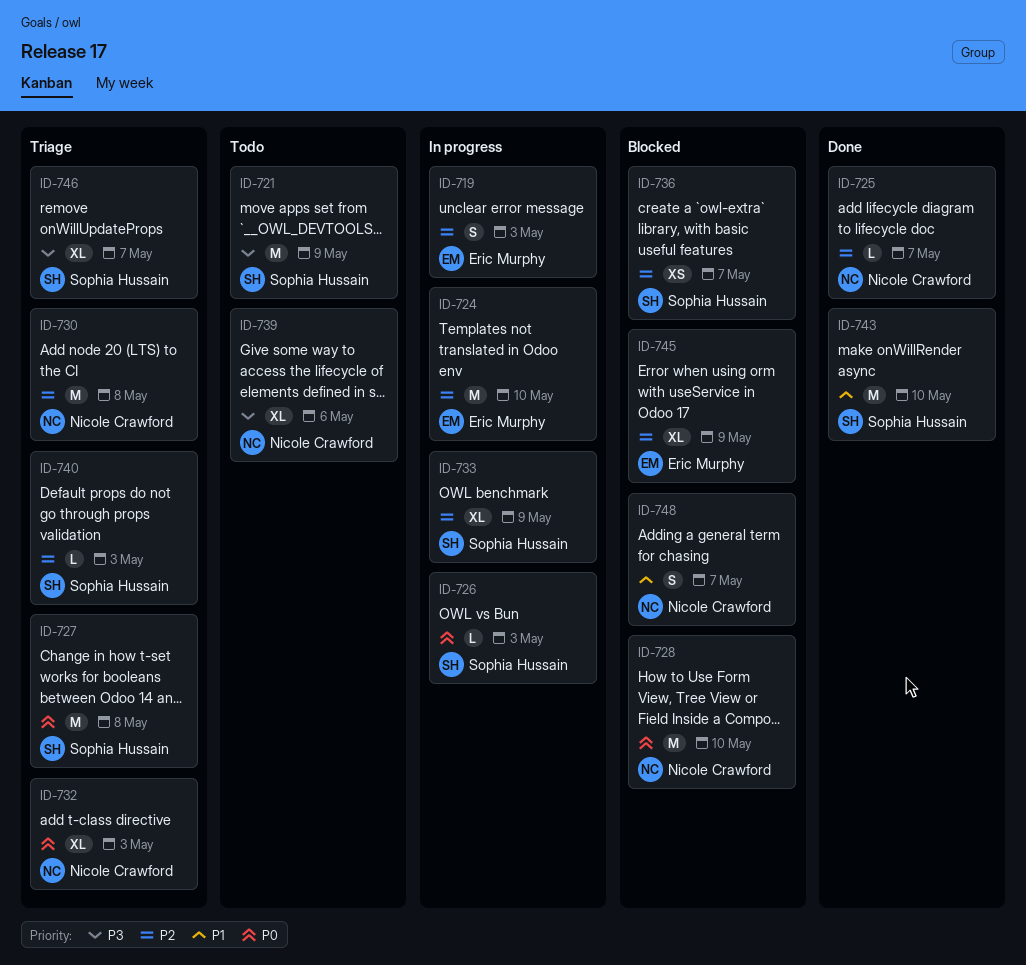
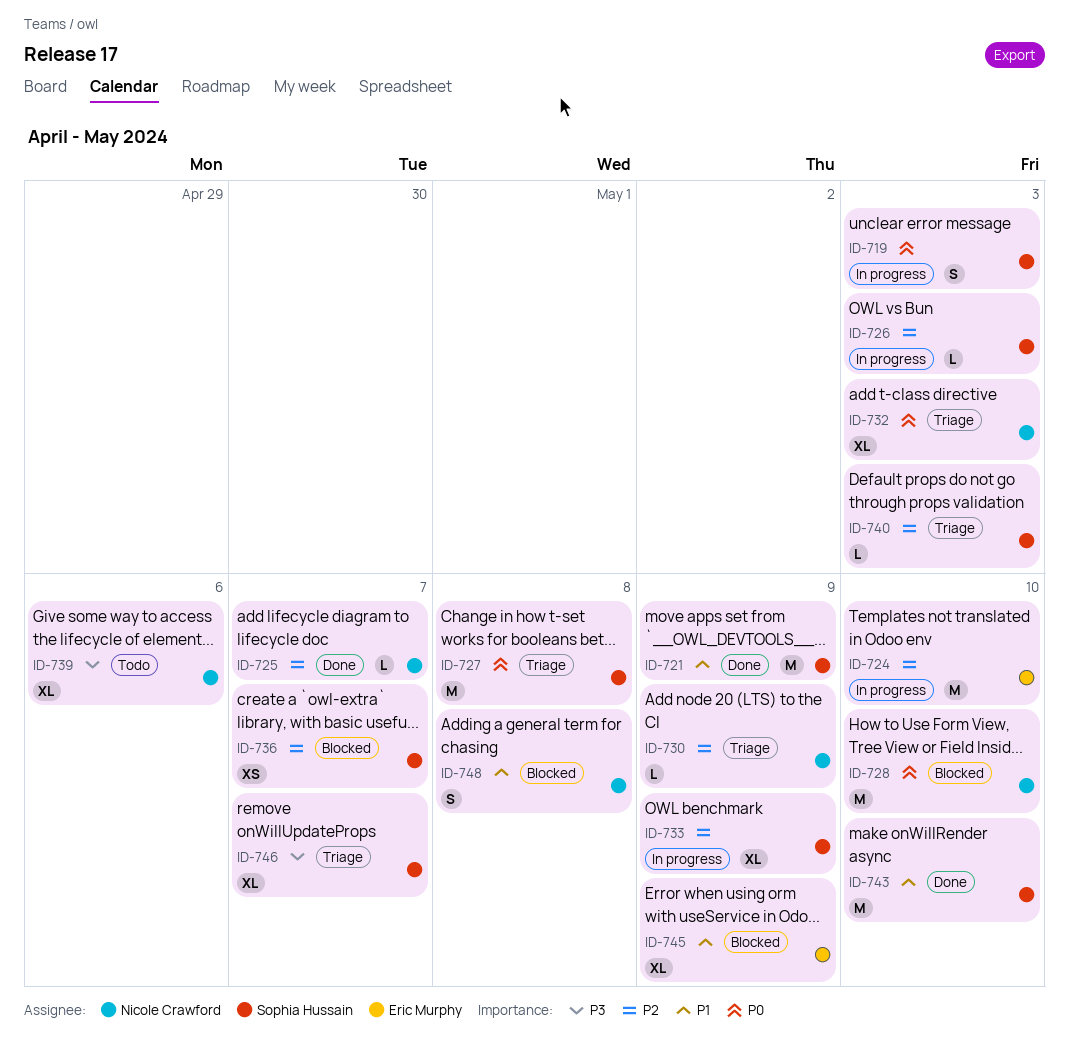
ID-719, owner: Eric Murphy -> Sophia Hussain
ID-719, priority: P2 -> P0
ID-721, status: Todo -> Done
ID-721, priority: P3 -> P1
ID-726, priority: P0 -> P2
ID-730, estimate: M -> L
ID-730, due: May 8 -> May 9
ID-745, priority: P2 -> P1
ID-748, due: May 7 -> May 8

